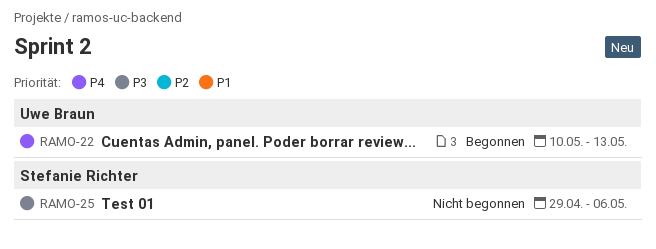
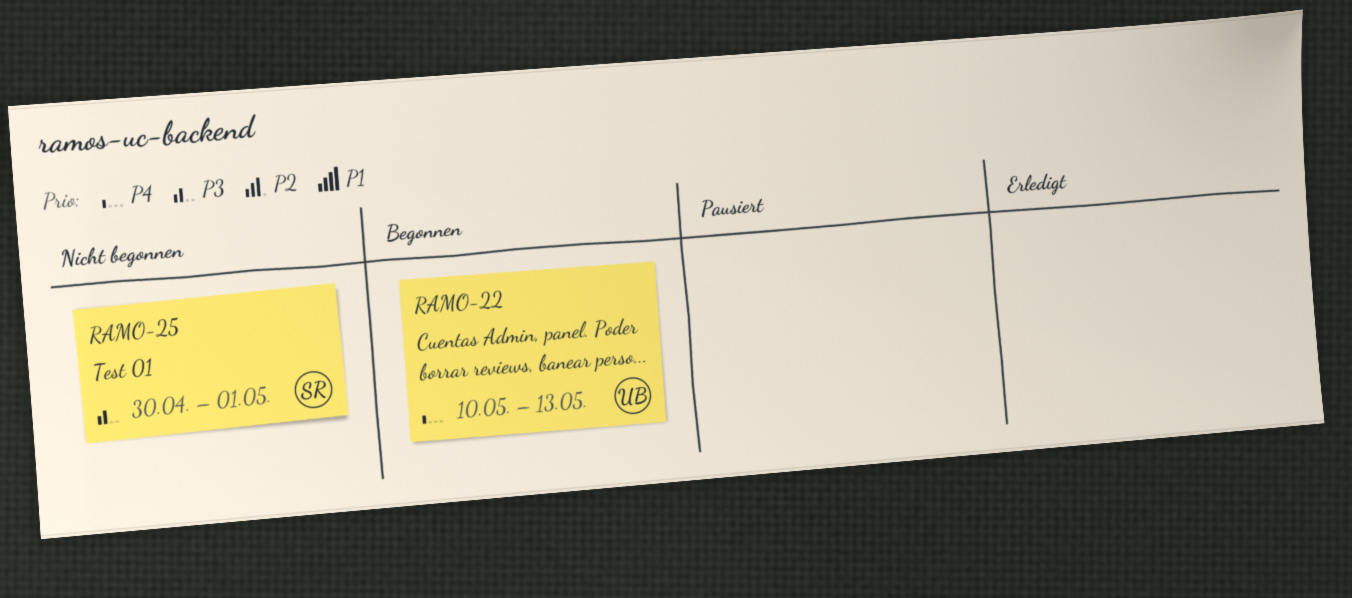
RAMO-25, start: Apr 29 -> Apr 30
RAMO-25, due: May 6 -> May 1

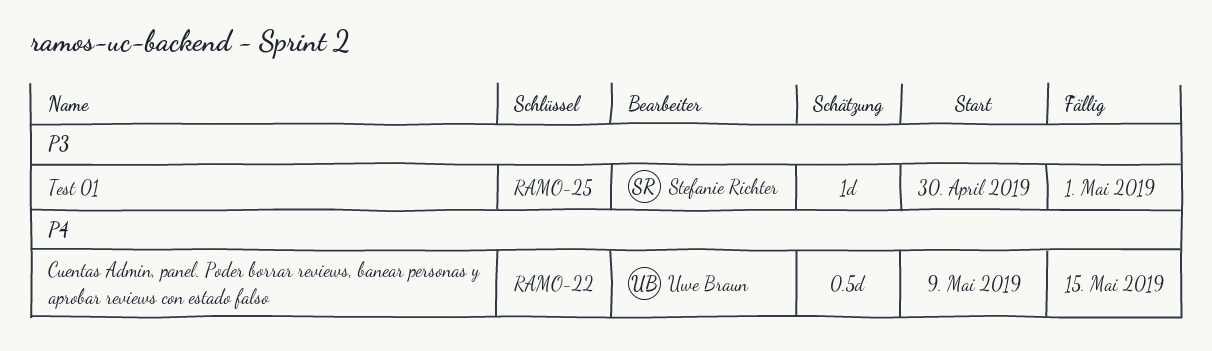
RAMO-22, start: May 10 -> May 9
RAMO-22, due: May 13 -> May 15

